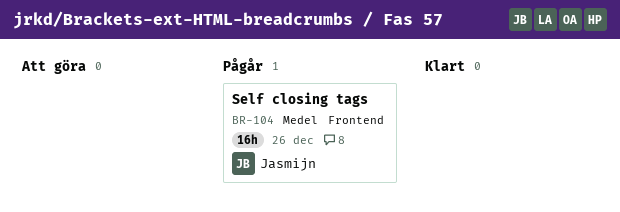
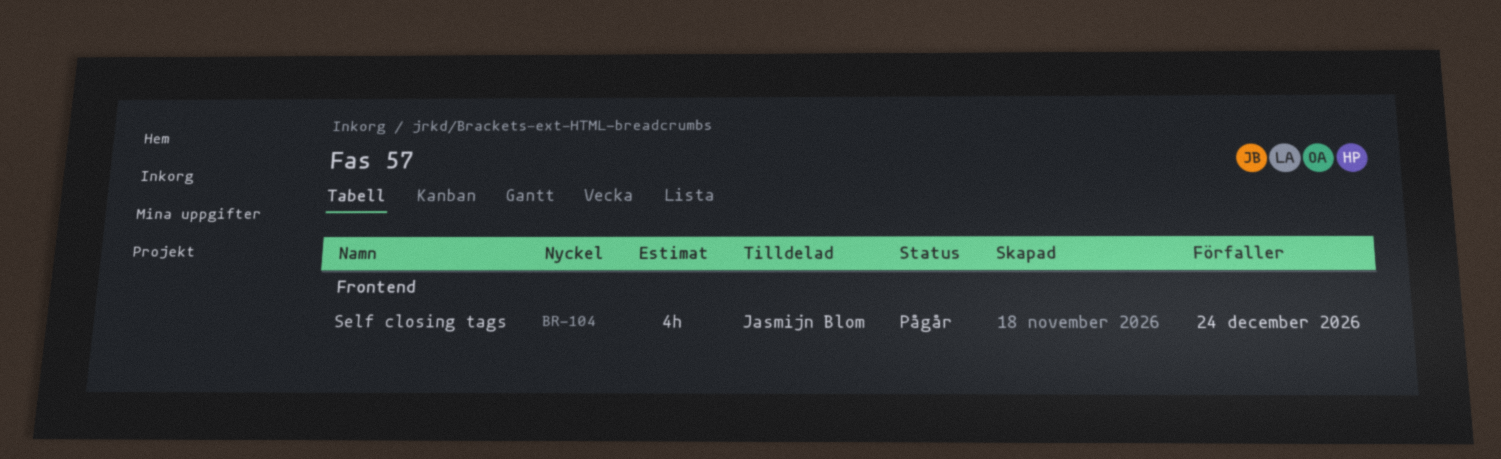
BR-104, estimate: 16h -> 4h
BR-104, due: Dec 26 -> Dec 24

